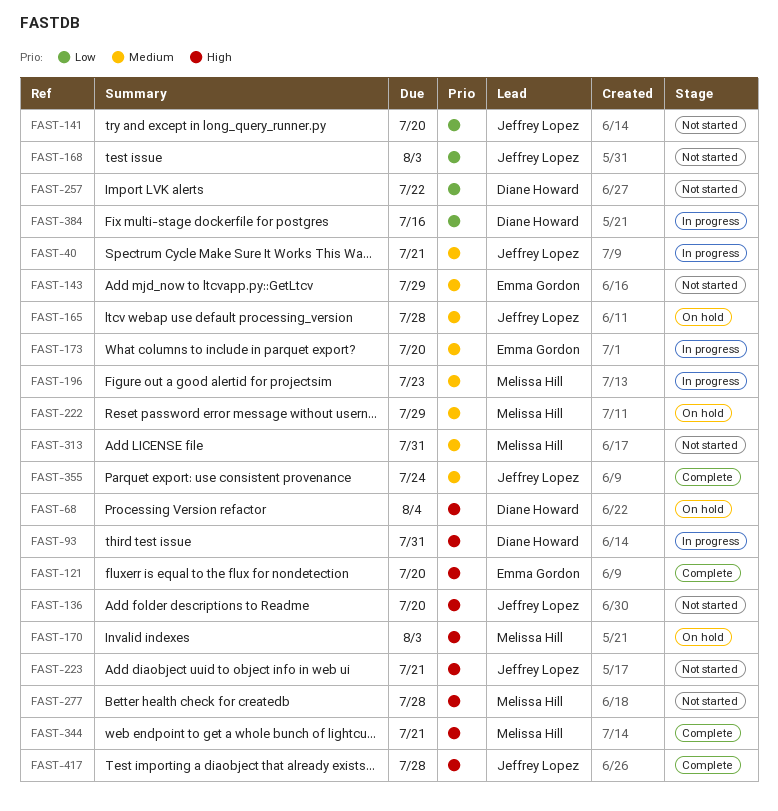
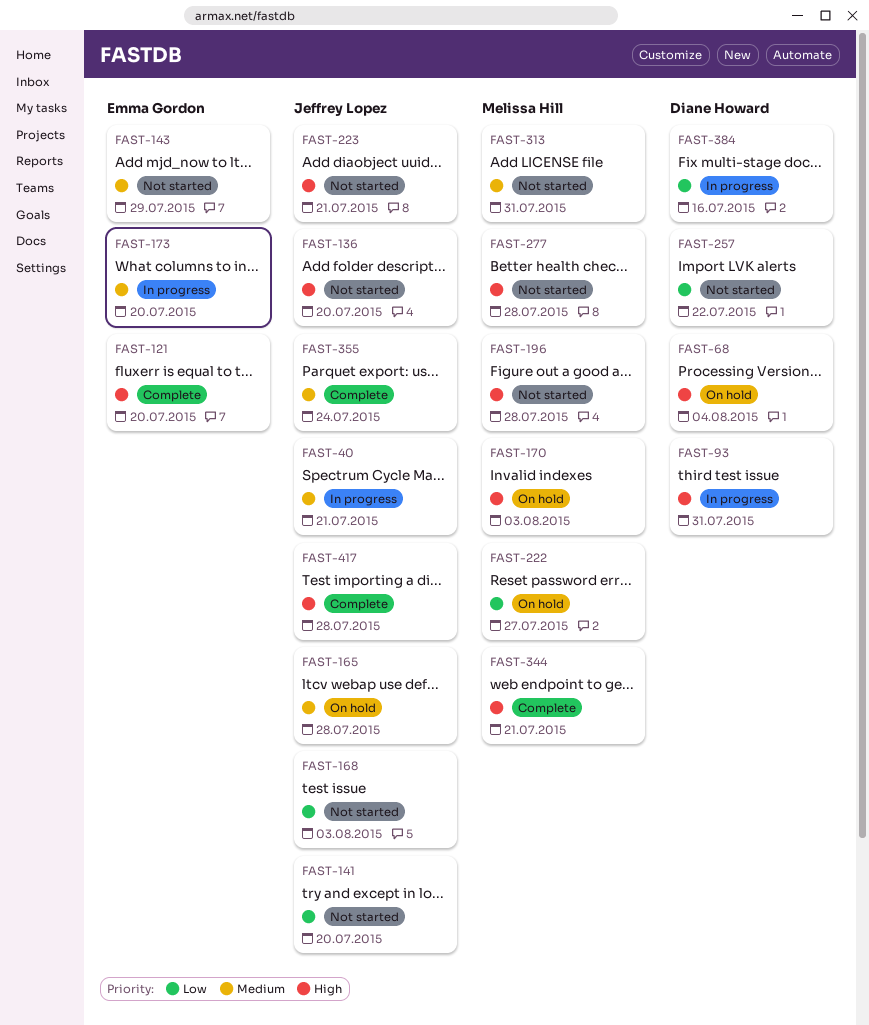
FAST-196, status: In progress -> Not started
FAST-196, priority: Medium -> High
FAST-196, due: Jul 23 -> Jul 28
FAST-222, priority: Medium -> Low
FAST-222, due: Jul 29 -> Jul 27

